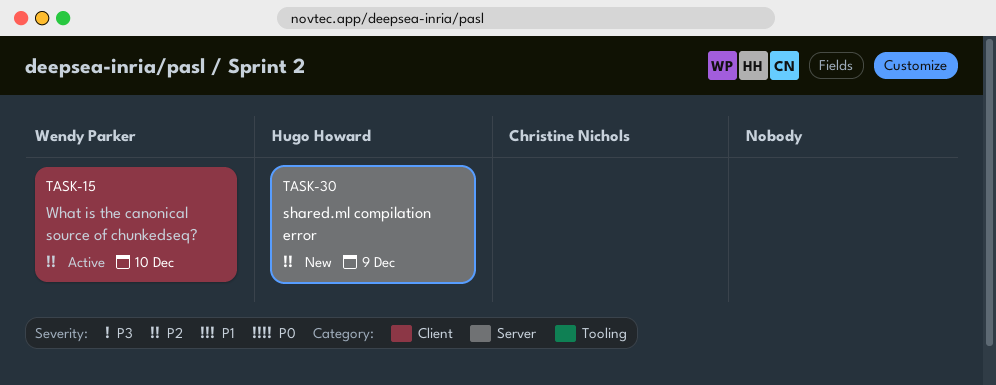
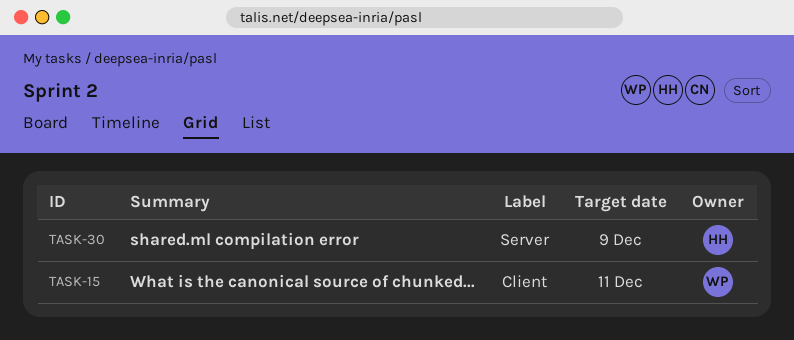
TASK-15, due: Dec 10 -> Dec 11

